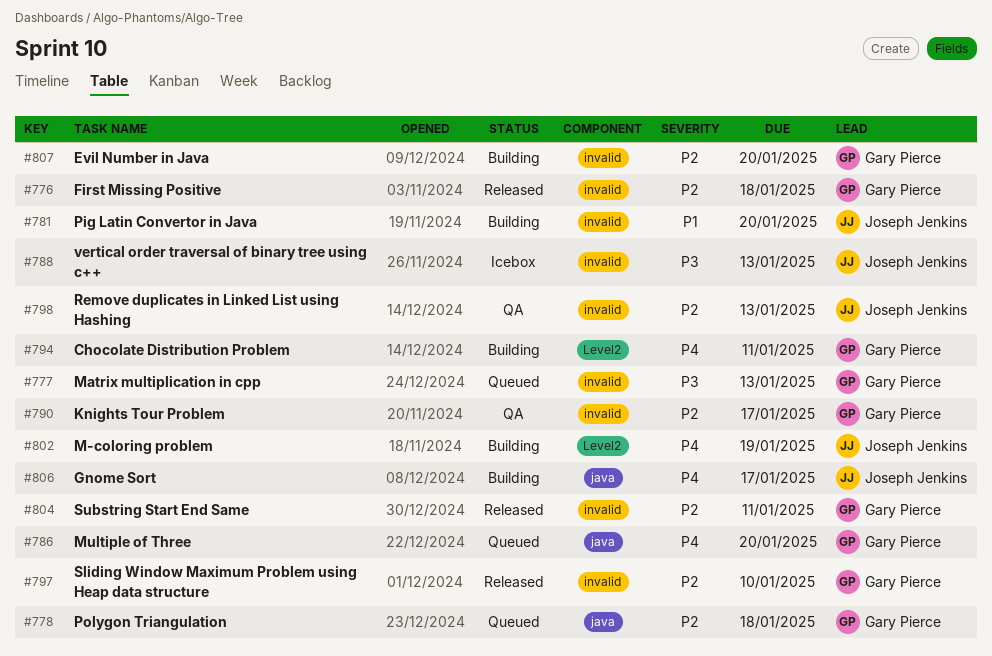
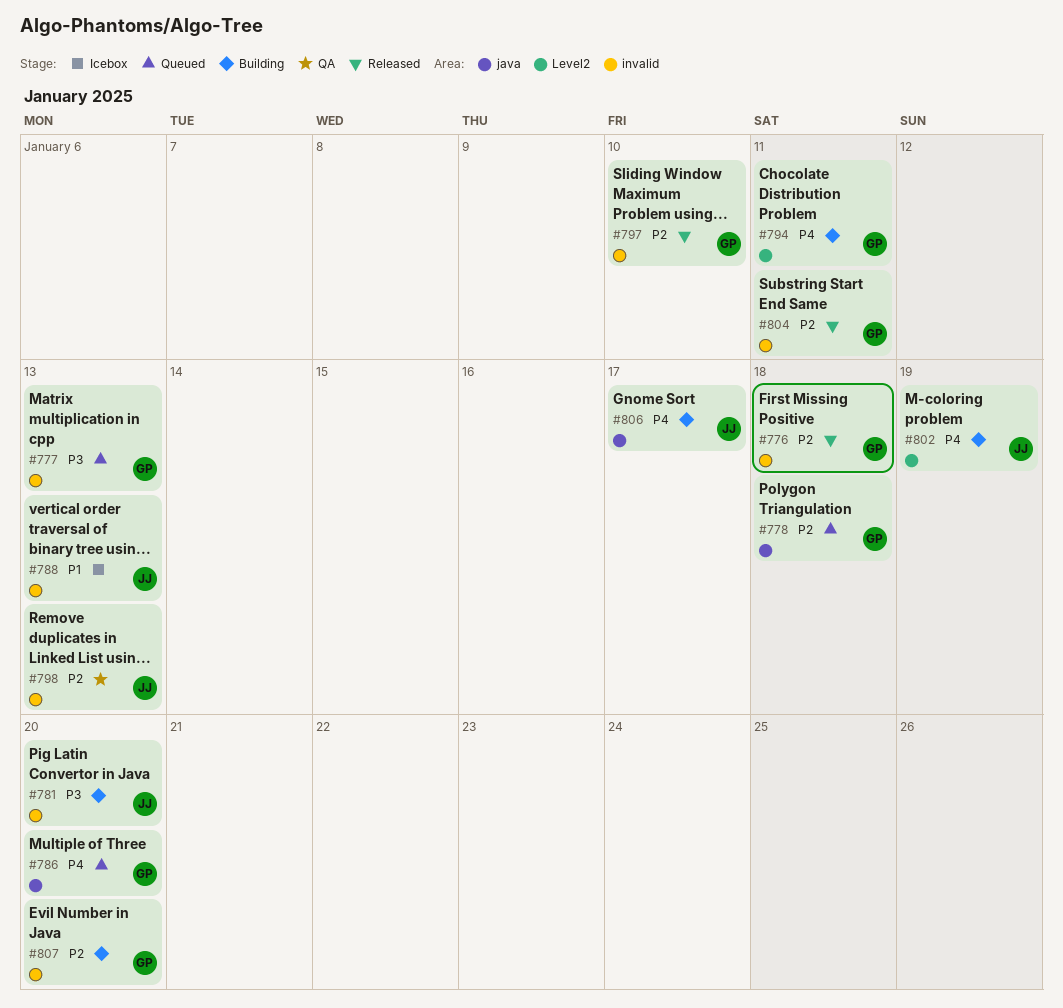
#781, priority: P1 -> P3
#788, priority: P3 -> P1
#790: present -> none

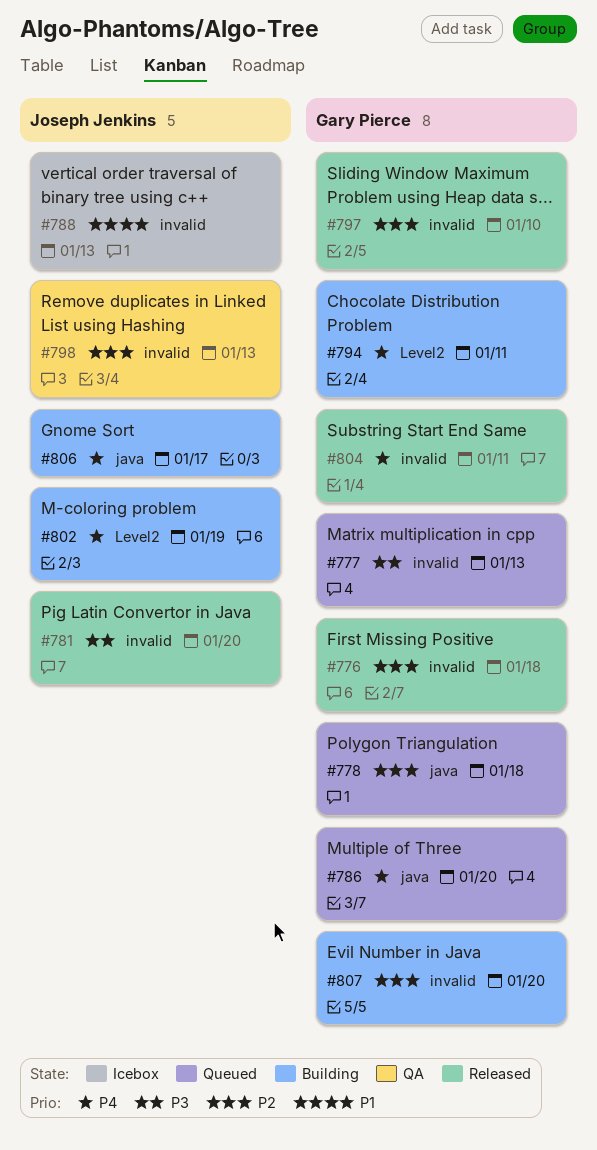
#781, status: Building -> Released
#804, priority: P2 -> P4

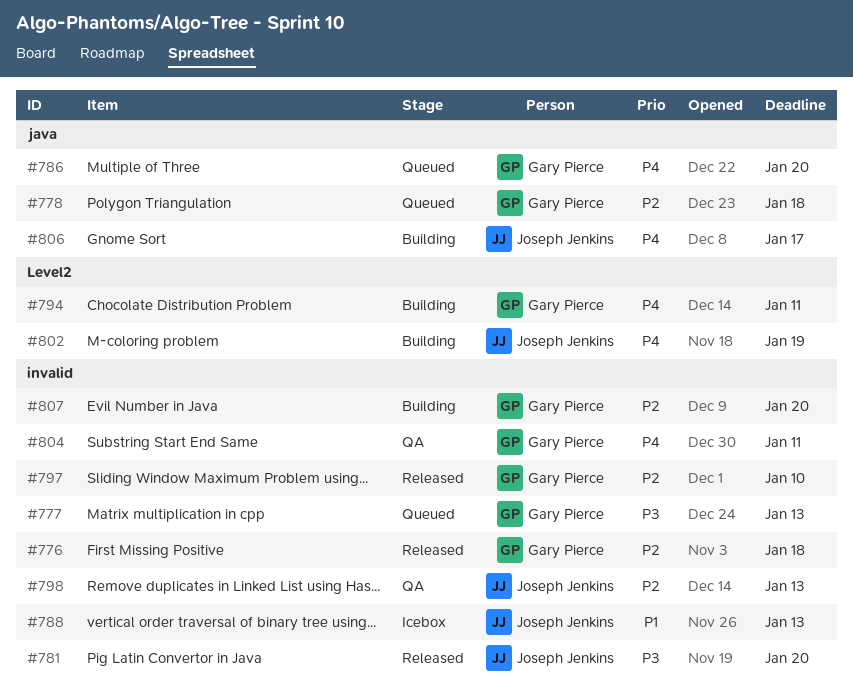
#804, status: Released -> QA

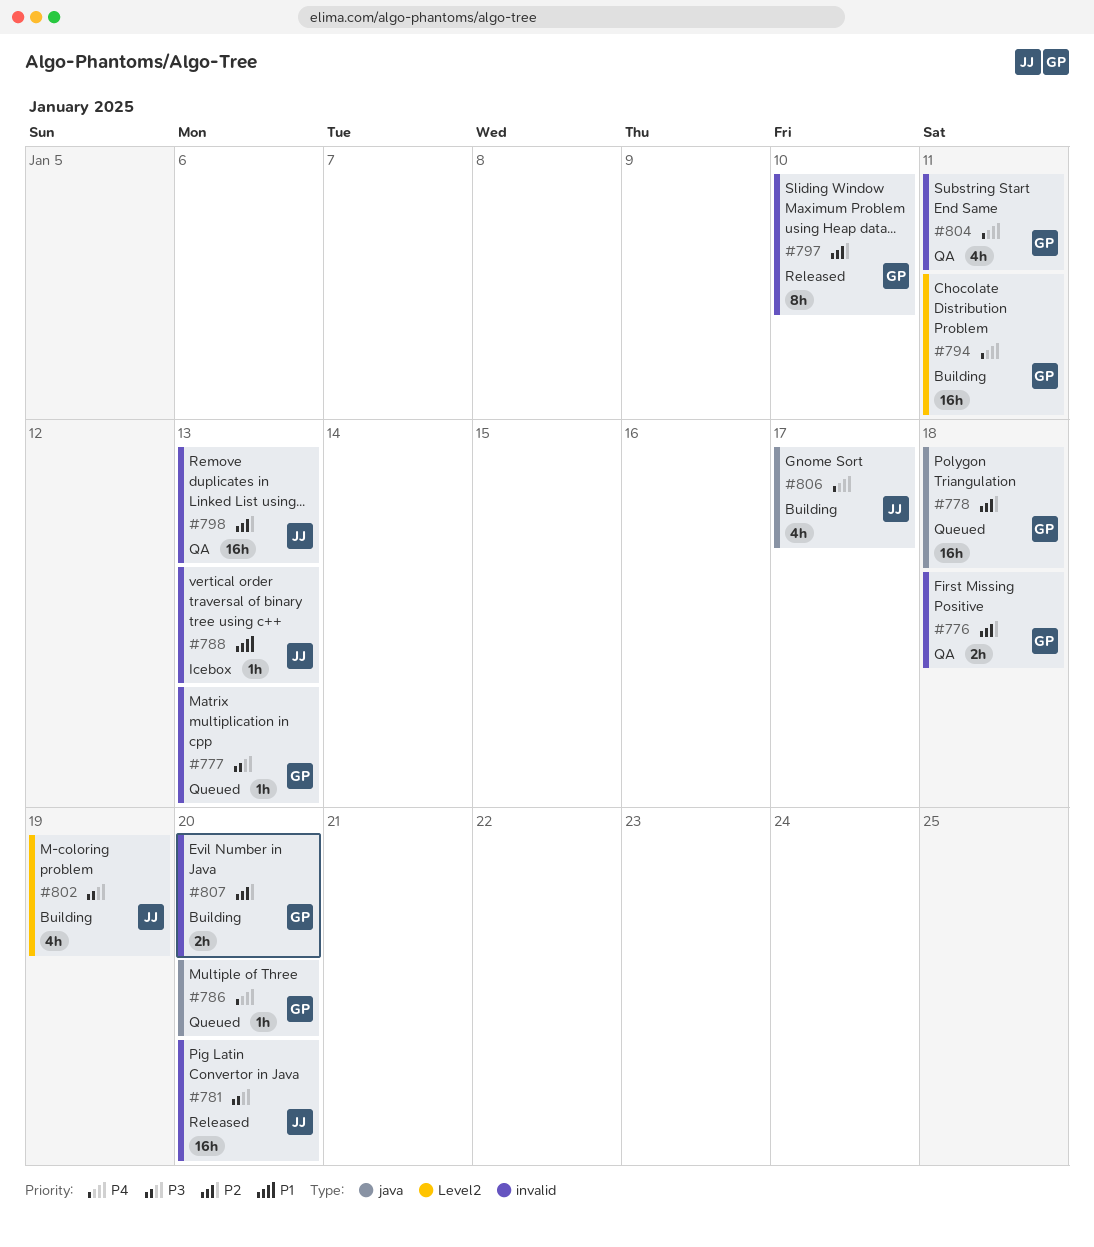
#776, status: Released -> QA
#802, priority: P4 -> P3

